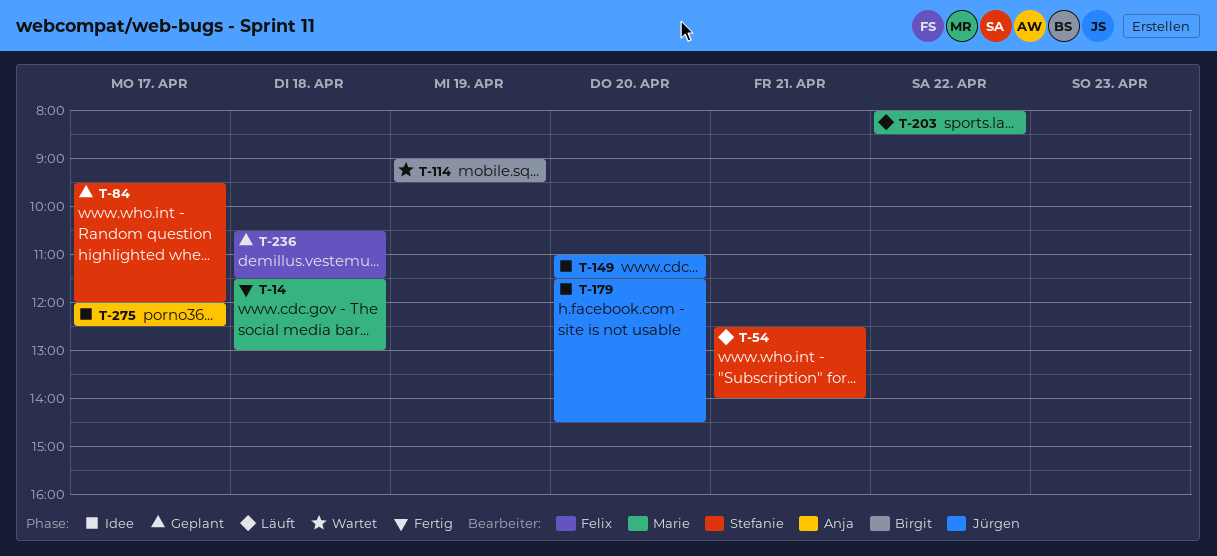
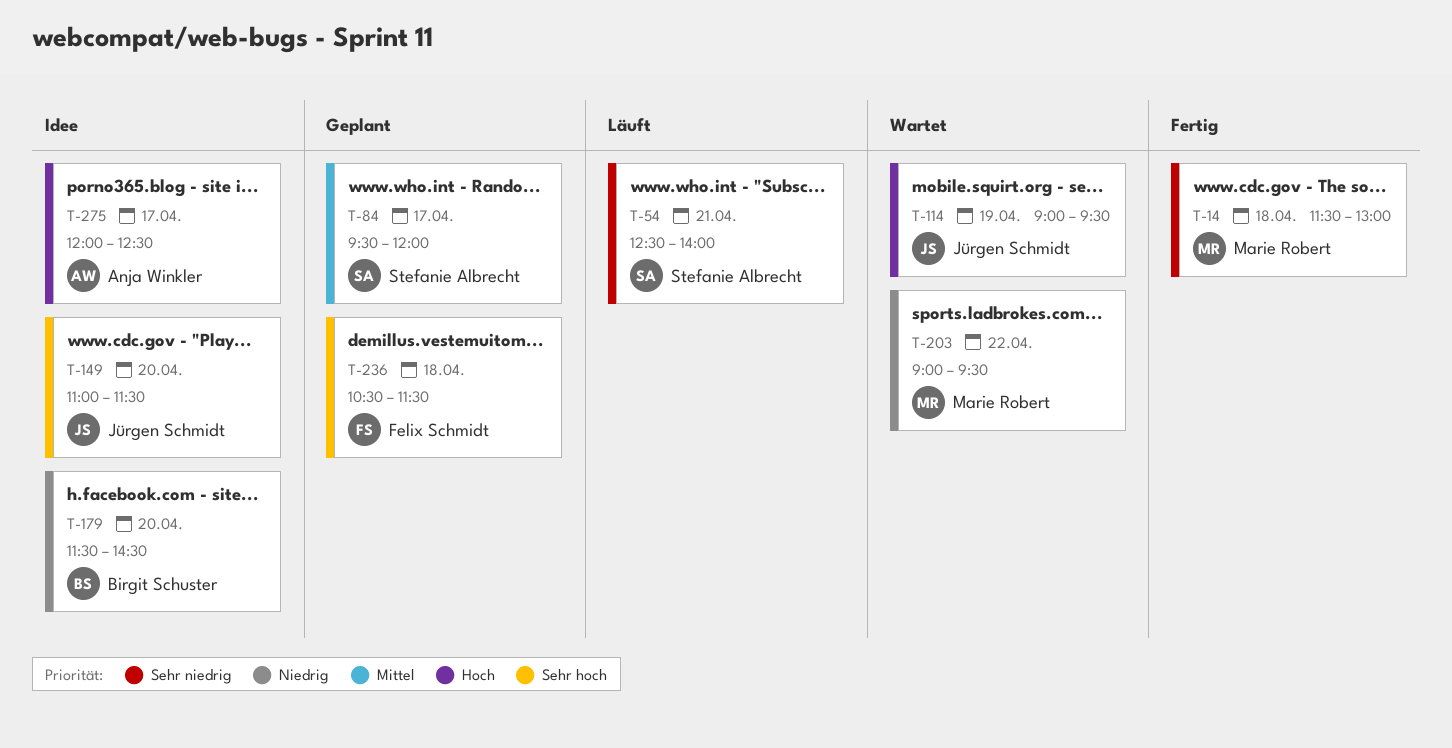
T-114, owner: Birgit Schuster -> Jürgen Schmidt
T-179, owner: Jürgen Schmidt -> Birgit Schuster
T-203, status: Läuft -> Wartet
T-203, begins: 08:00 -> 09:00
T-203, ends: 08:30 -> 09:30

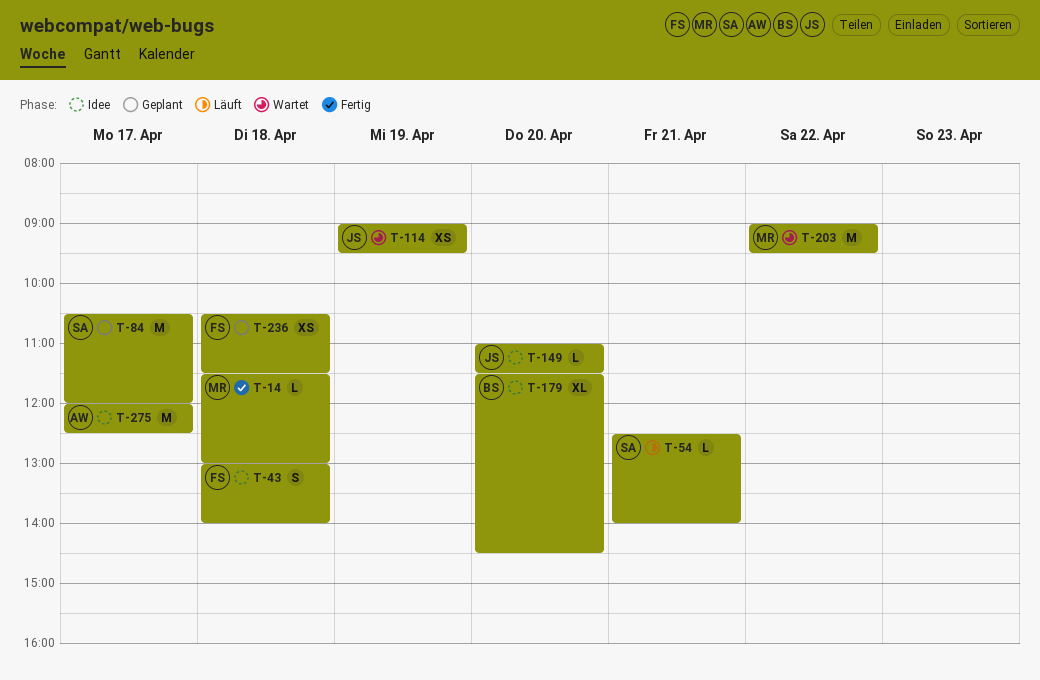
T-43: none -> present
T-84, begins: 09:30 -> 10:30

